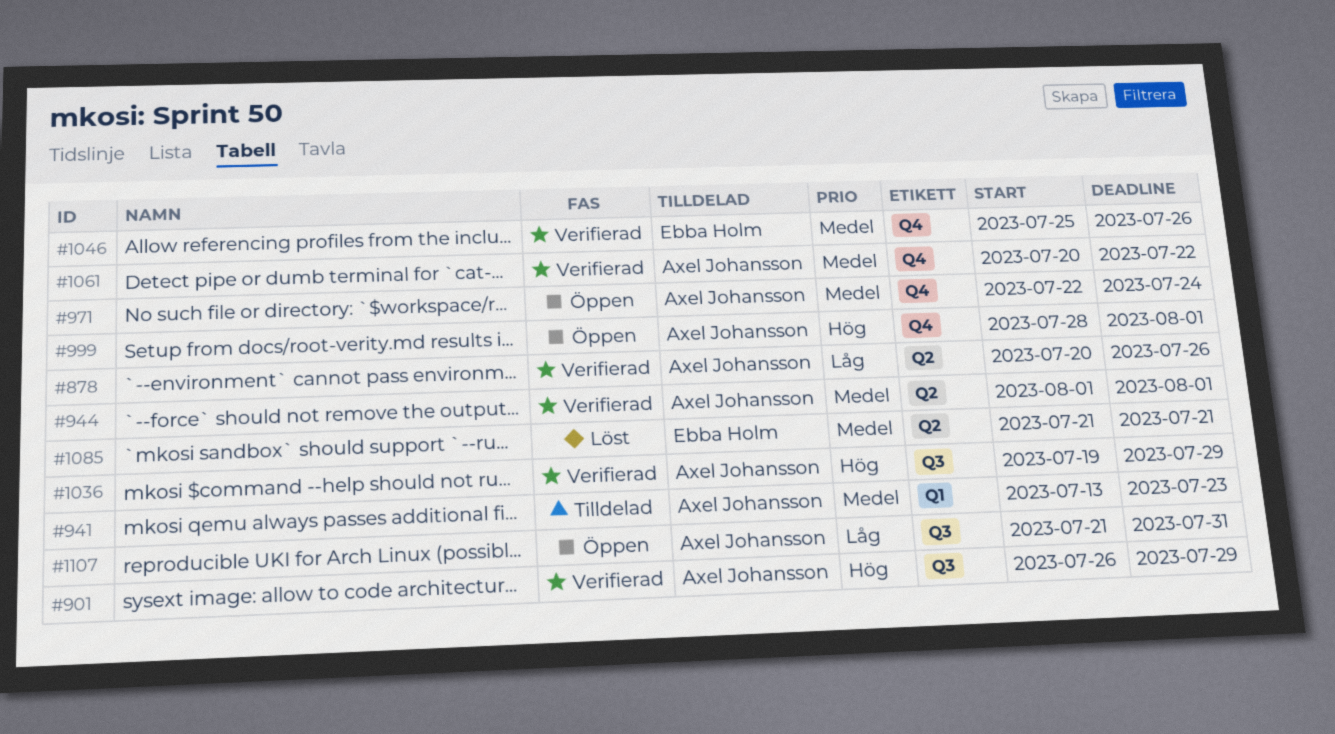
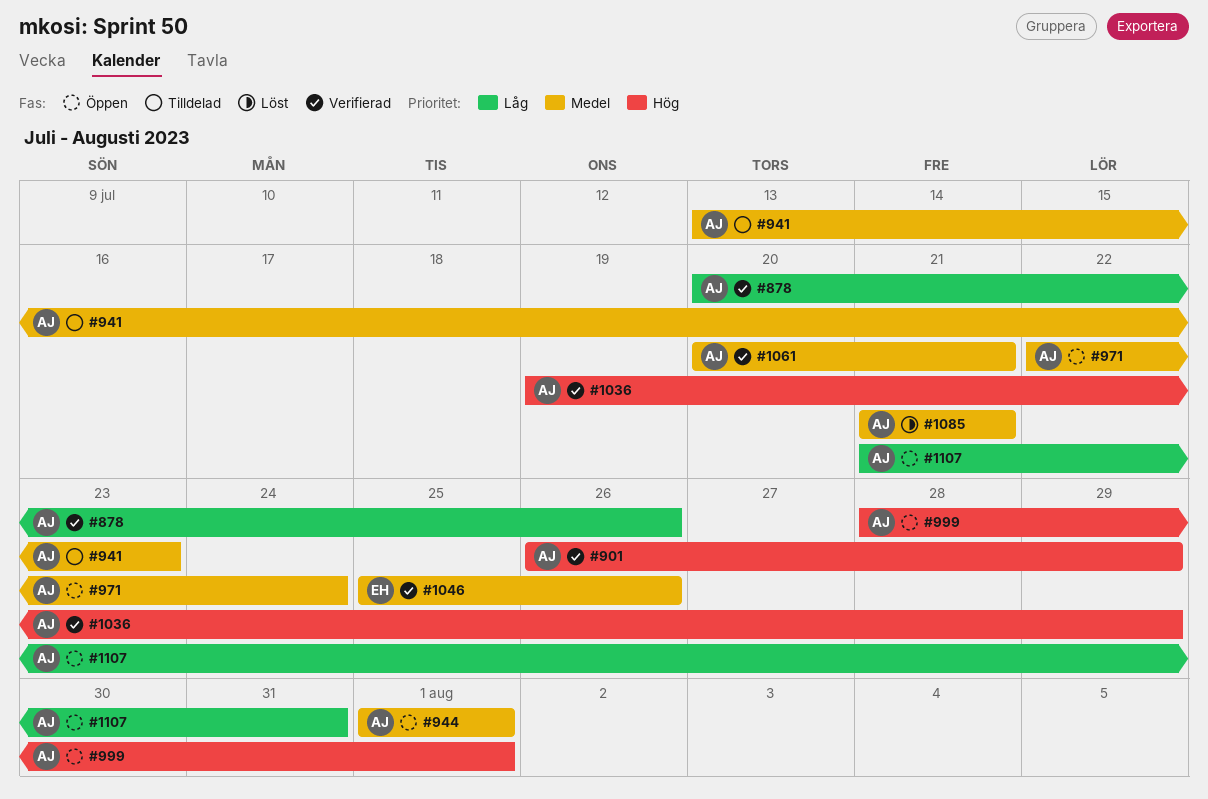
#944, status: Verifierad -> Öppen
#1061, due: Jul 22 -> Jul 21
#1085, owner: Ebba Holm -> Axel Johansson

